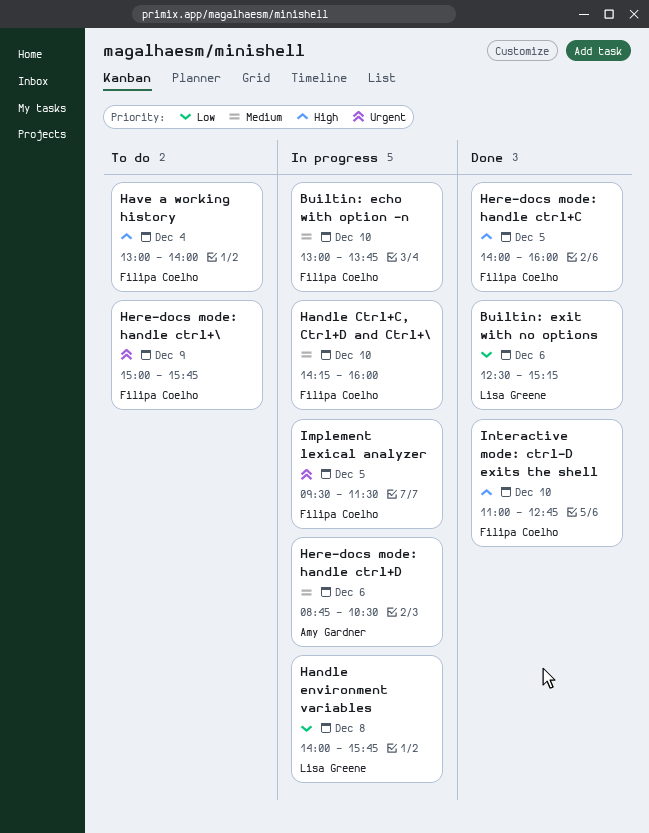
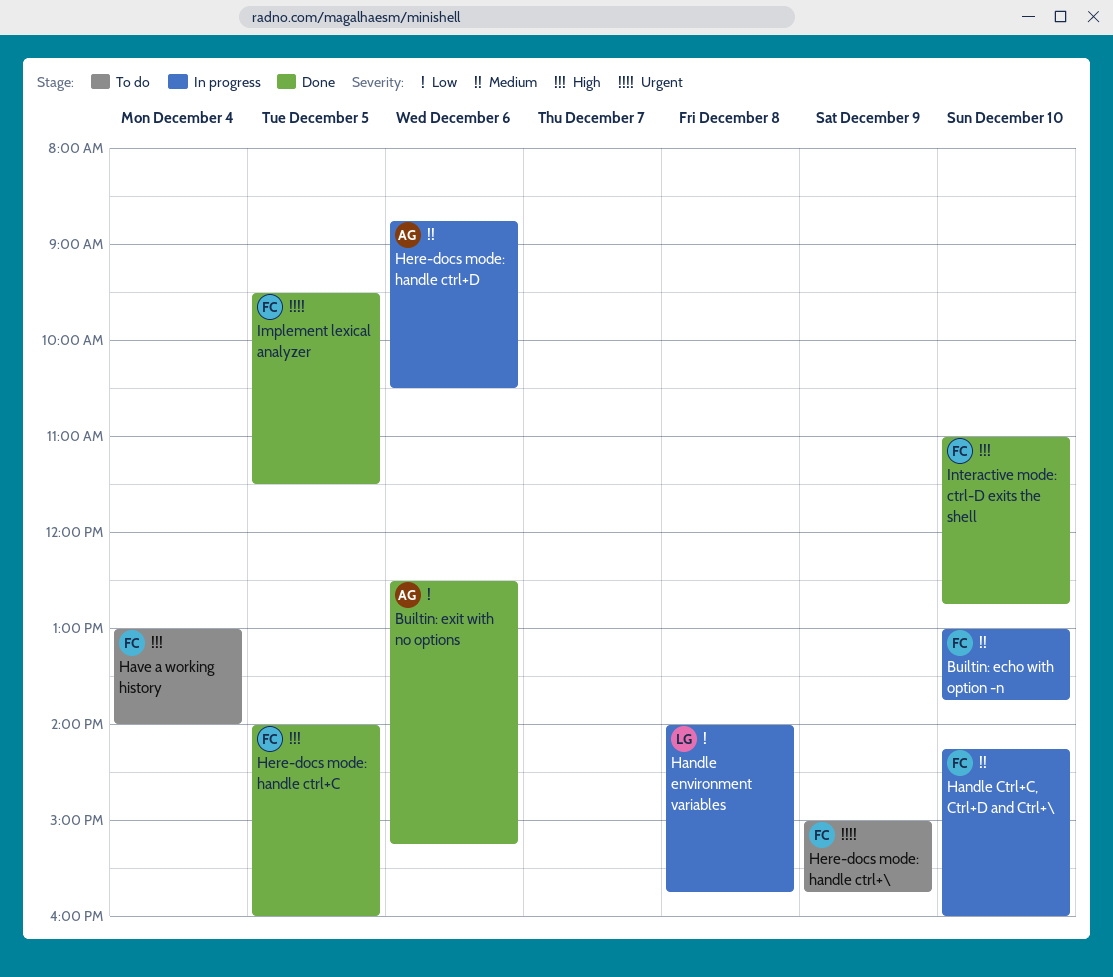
Builtin: exit with no options, owner: Lisa Greene -> Amy Gardner
Implement lexical analyzer, status: In progress -> Done

